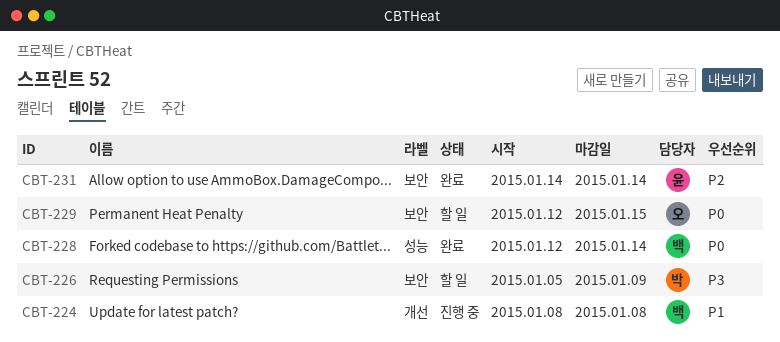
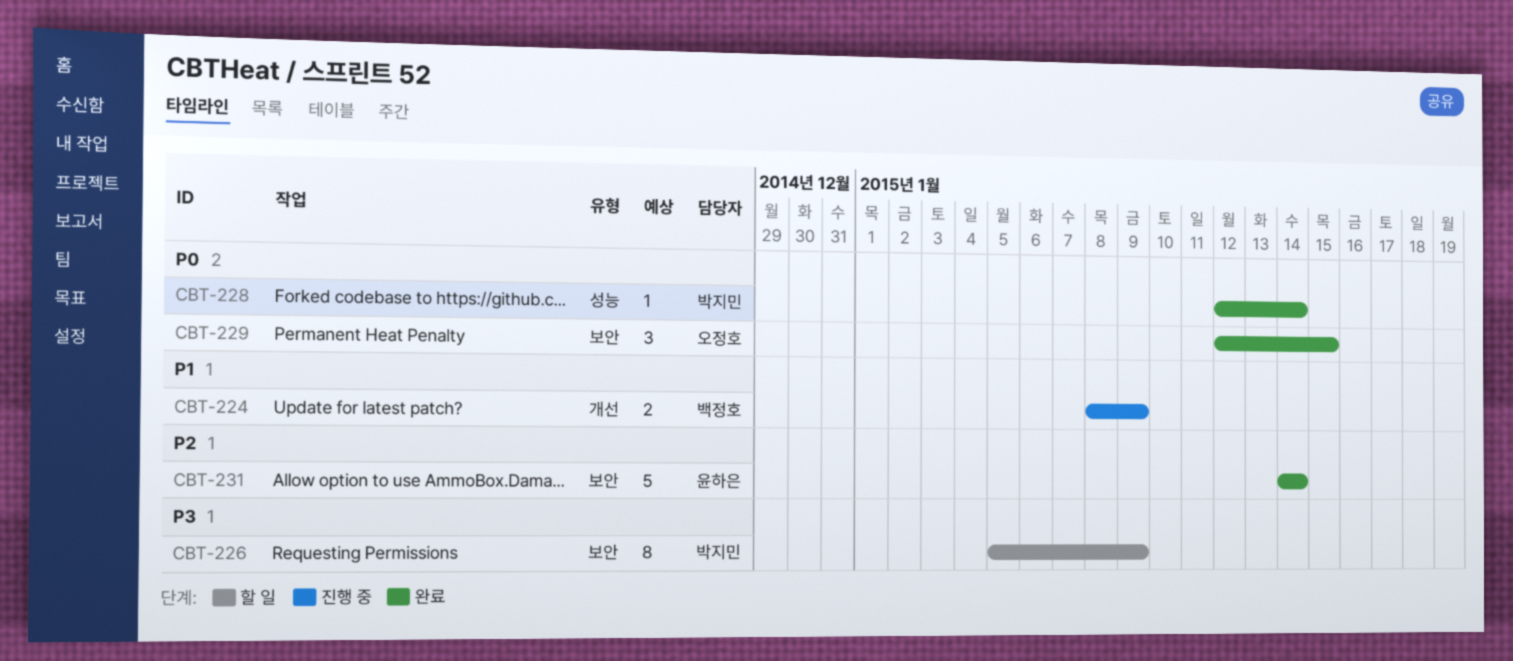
CBT-224, due: Jan 8 -> Jan 9
CBT-228, owner: 백정호 -> 박지민
CBT-229, status: 할 일 -> 완료

